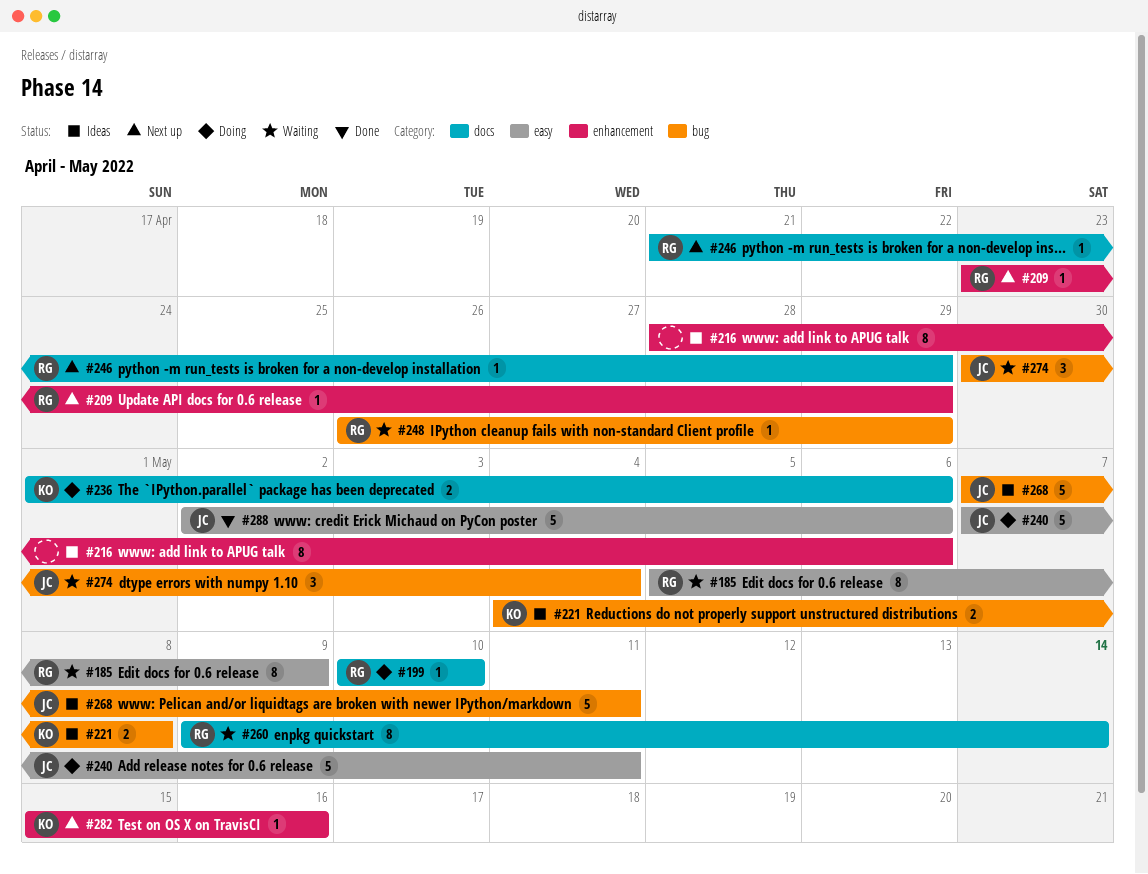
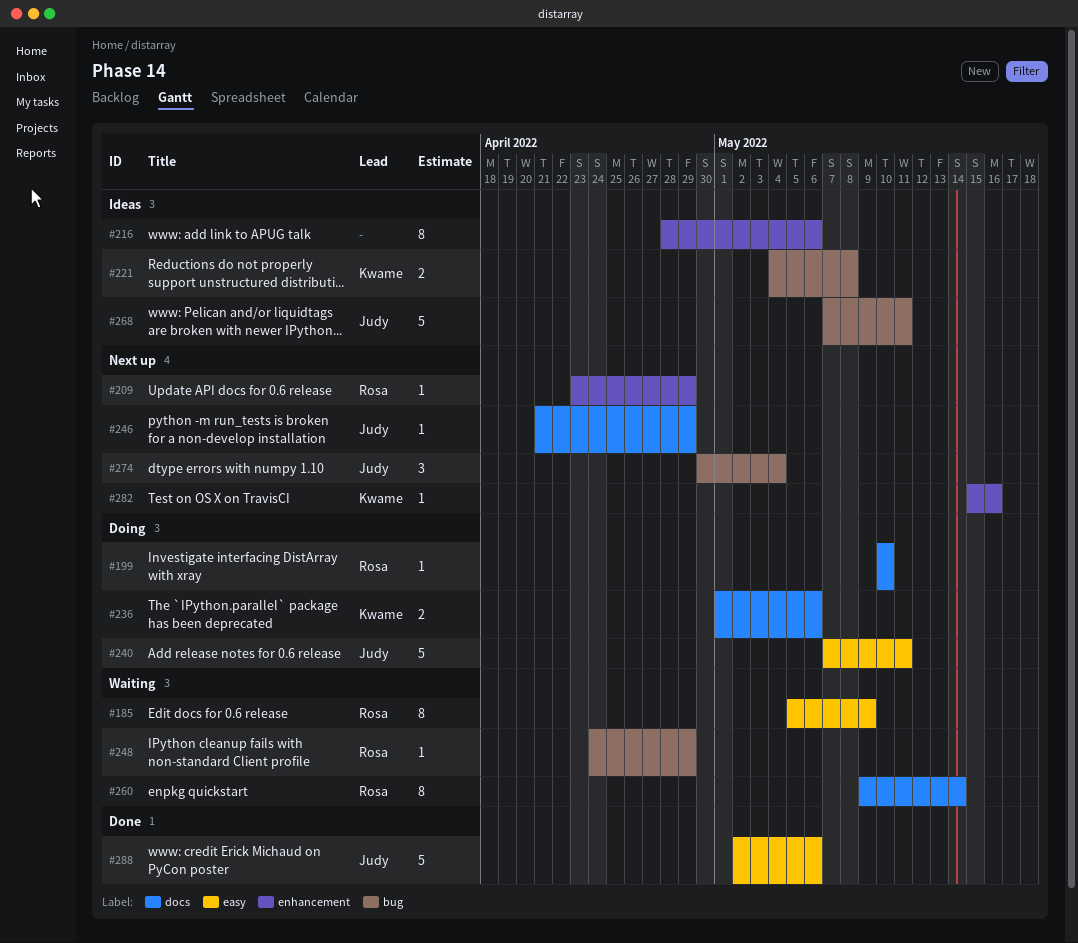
#246, owner: Rosa -> Judy
#248, start: Apr 26 -> Apr 24
#274, status: Waiting -> Next up

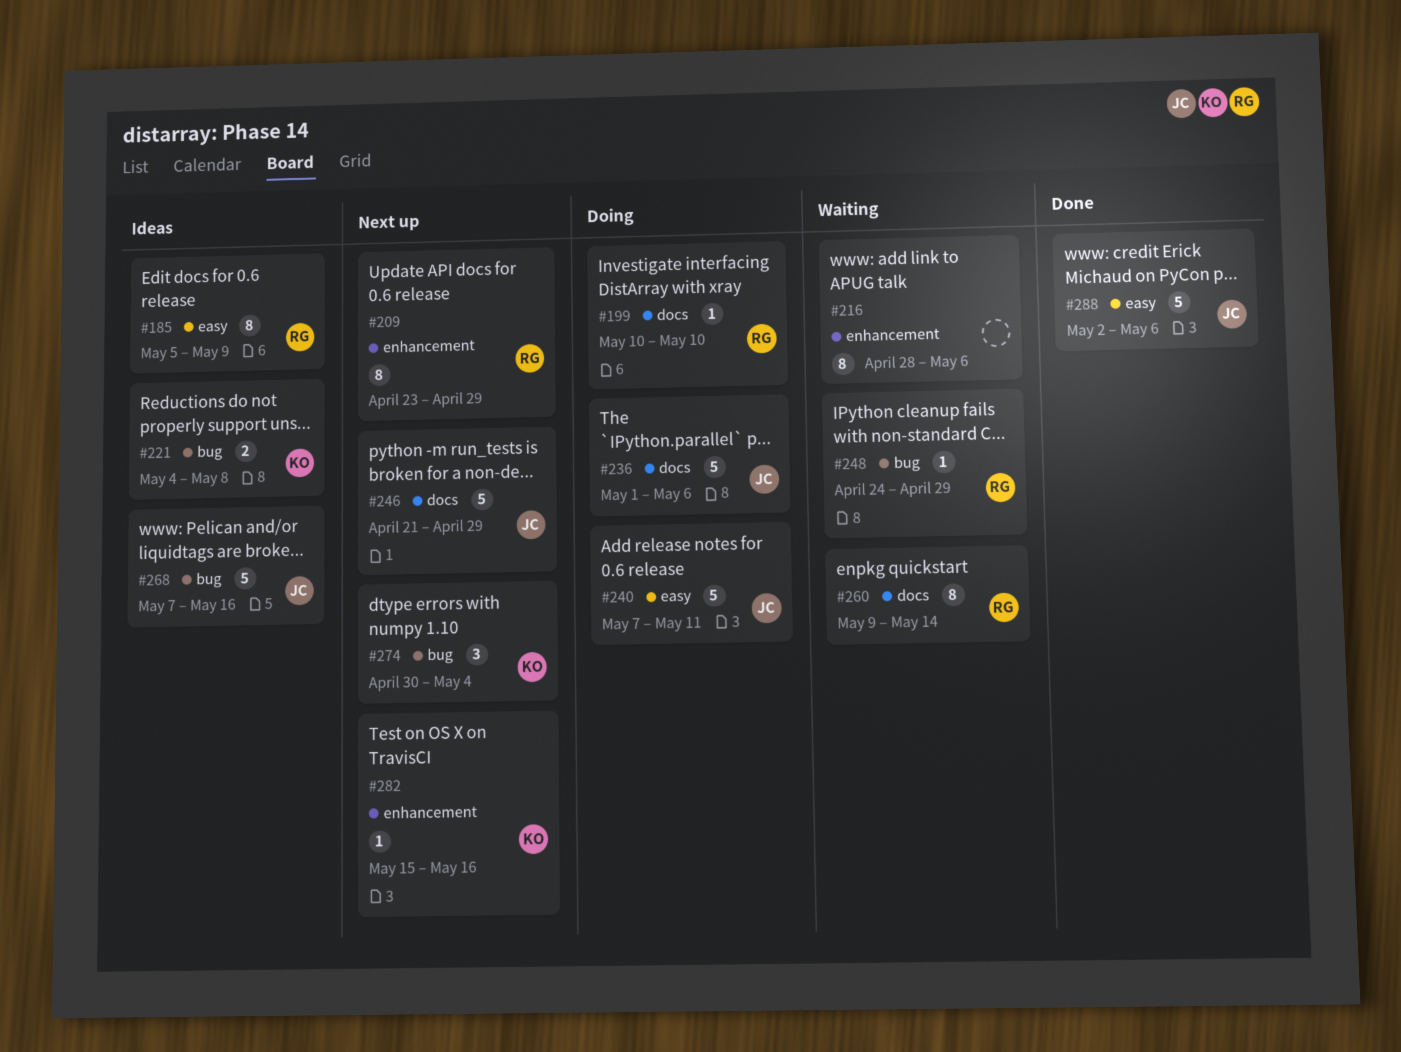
#185, status: Waiting -> Ideas
#209, estimate: 1 -> 8
#216, status: Ideas -> Waiting
#236, owner: Kwame -> Judy
#236, estimate: 2 -> 5
#246, estimate: 1 -> 5
#268, due: May 11 -> May 16
#274, owner: Judy -> Kwame

